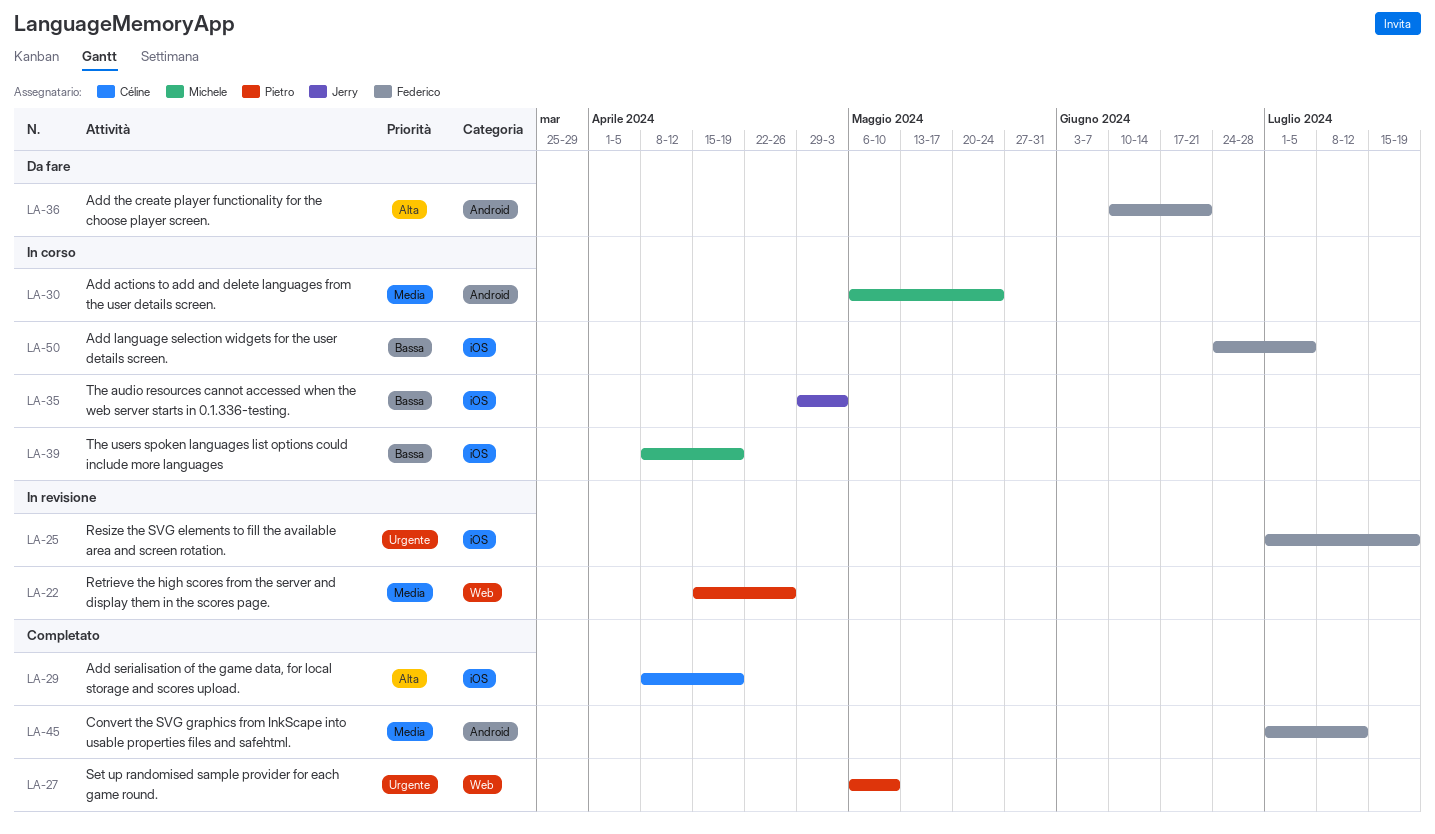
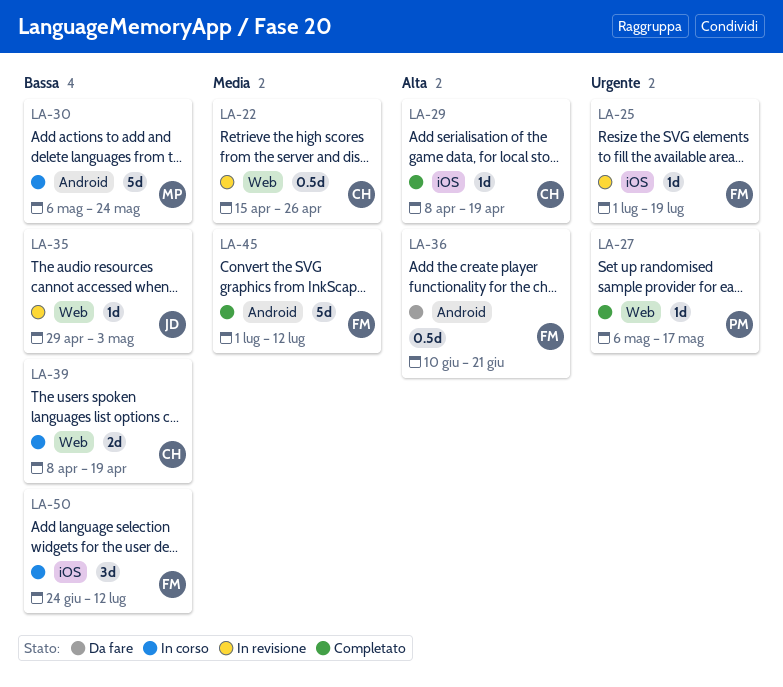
LA-22, owner: Pietro -> Céline
LA-27, due: May 10 -> May 17
LA-30, priority: Media -> Bassa
LA-35, status: In corso -> In revisione
LA-35, label: iOS -> Web
LA-39, owner: Michele -> Céline
LA-39, label: iOS -> Web
LA-50, due: Jul 5 -> Jul 12

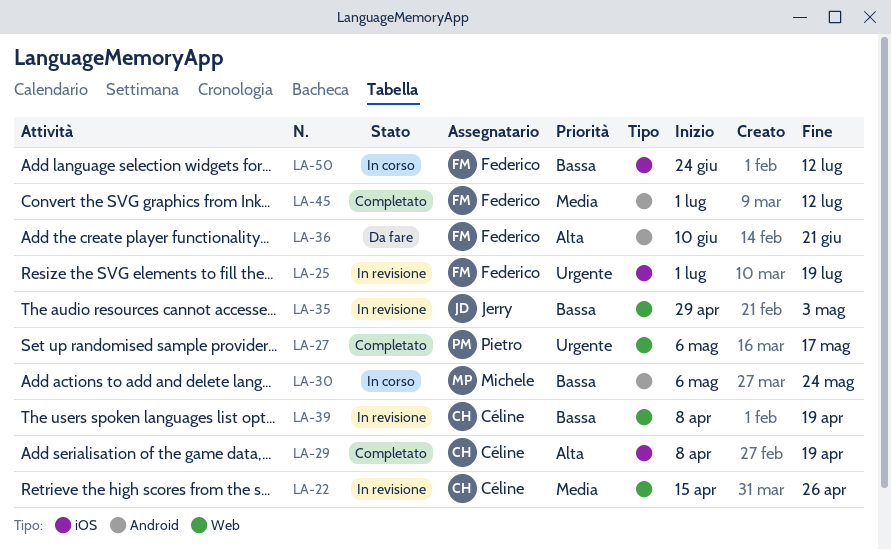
LA-39, status: In corso -> In revisione

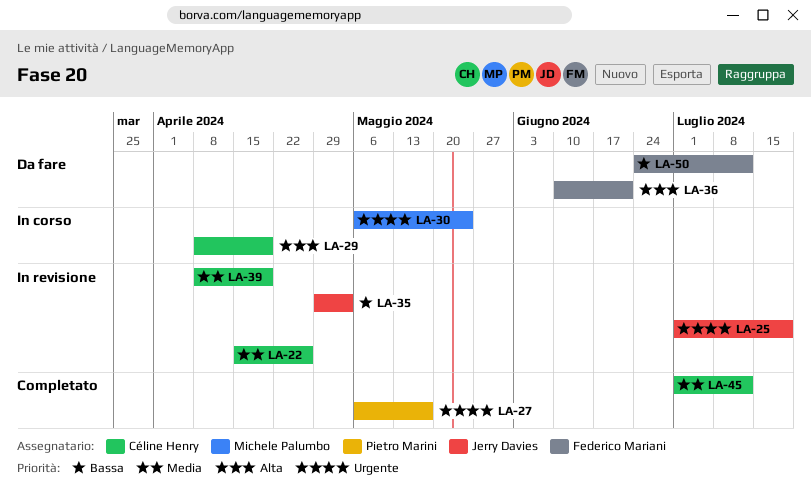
LA-25, owner: Federico Mariani -> Jerry Davies
LA-29, status: Completato -> In corso
LA-30, priority: Bassa -> Urgente
LA-39, priority: Bassa -> Media
LA-45, owner: Federico Mariani -> Céline Henry
LA-50, status: In corso -> Da fare

